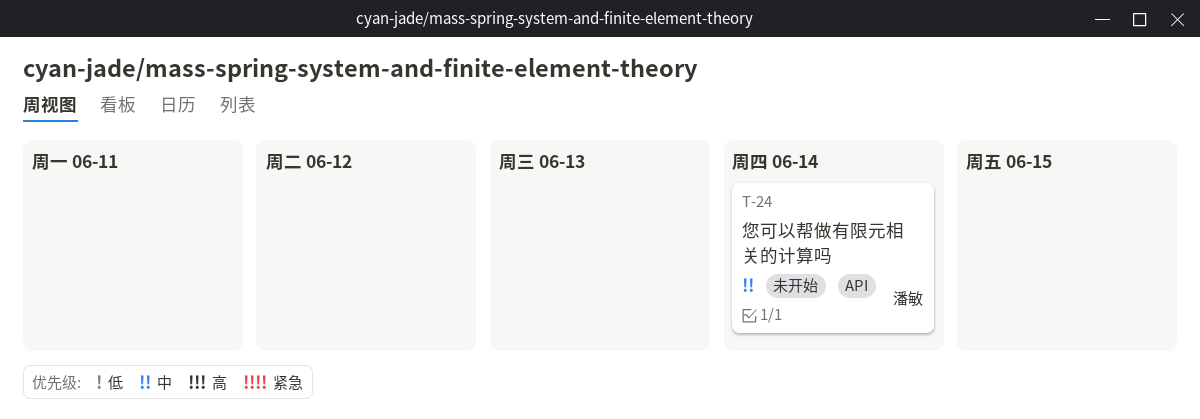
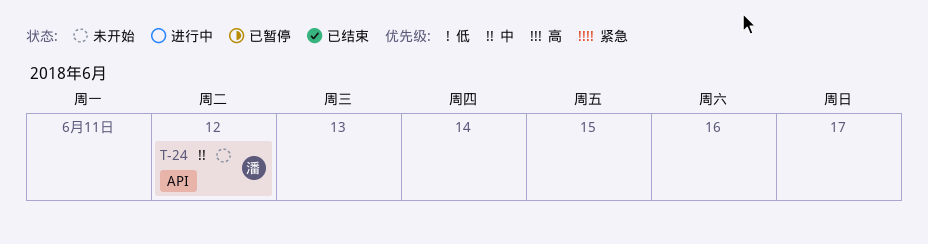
T-24, due: Jun 14 -> Jun 12

